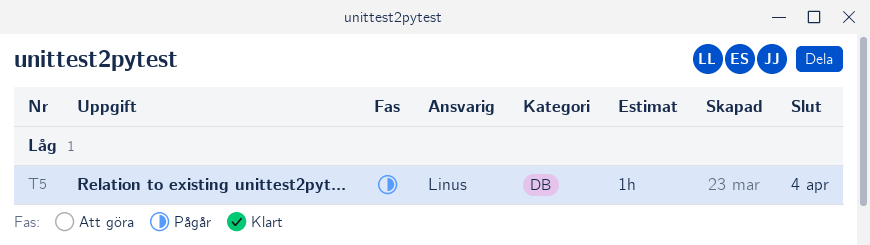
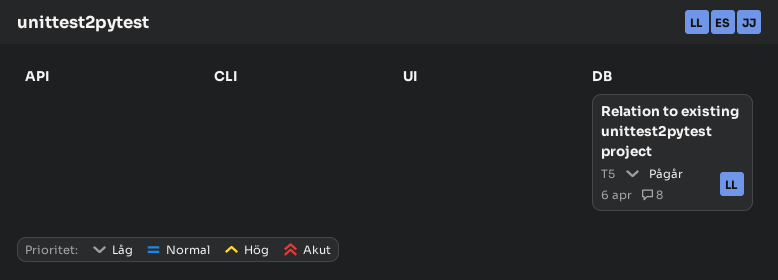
T5, due: Apr 4 -> Apr 6

